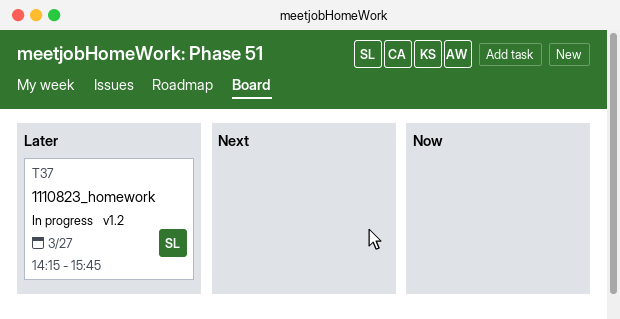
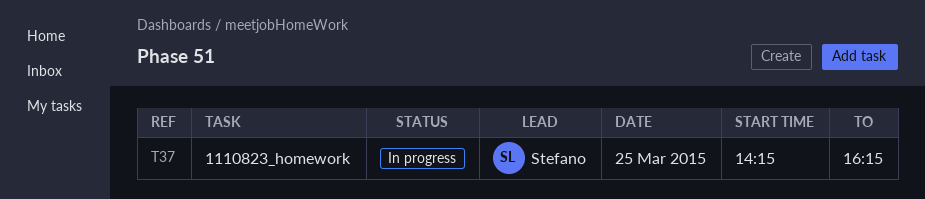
T37, day: Mar 27 -> Mar 25
T37, ends: 15:45 -> 16:15

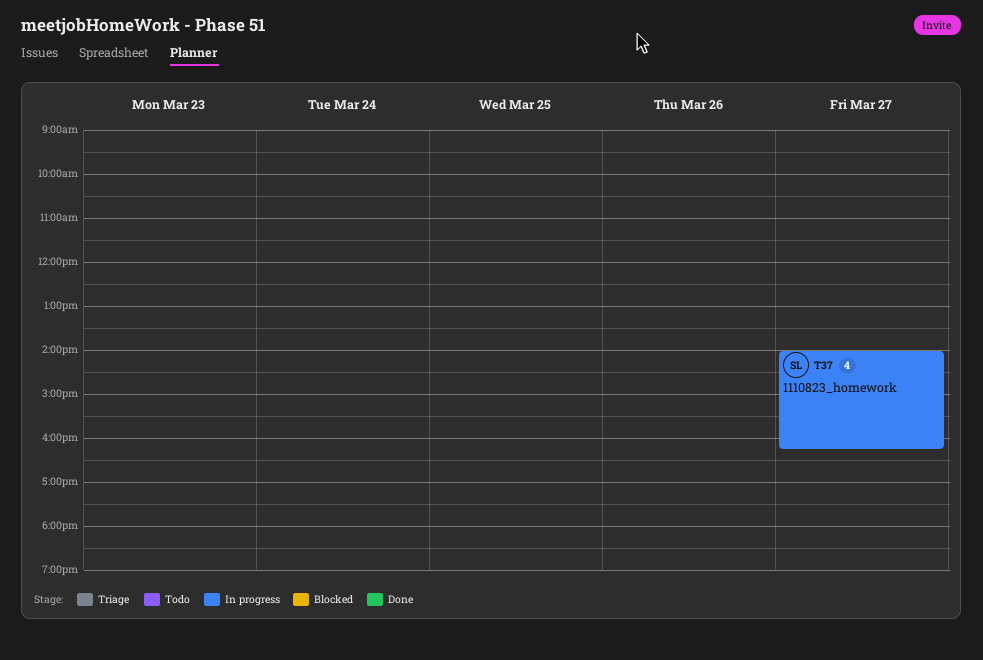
T37, day: Mar 25 -> Mar 27
T37, begins: 14:15 -> 14:00

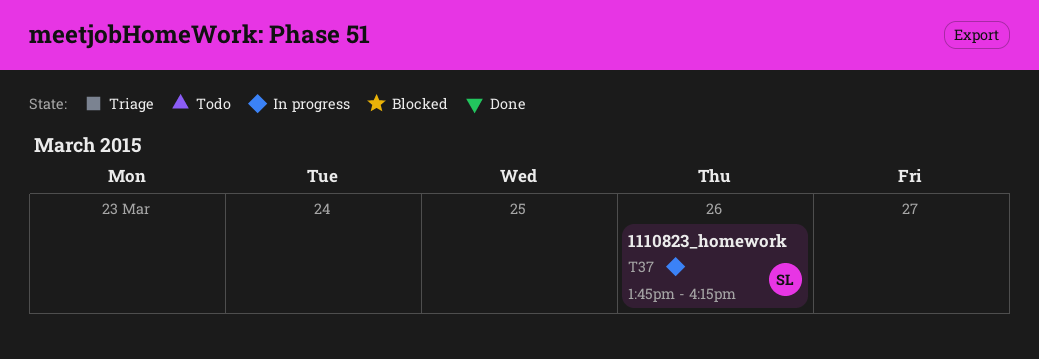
T37, day: Mar 27 -> Mar 26
T37, begins: 14:00 -> 13:45

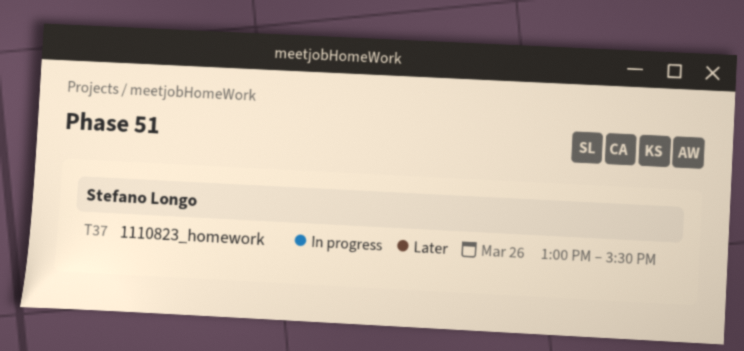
T37, begins: 13:45 -> 13:00
T37, ends: 16:15 -> 15:30

